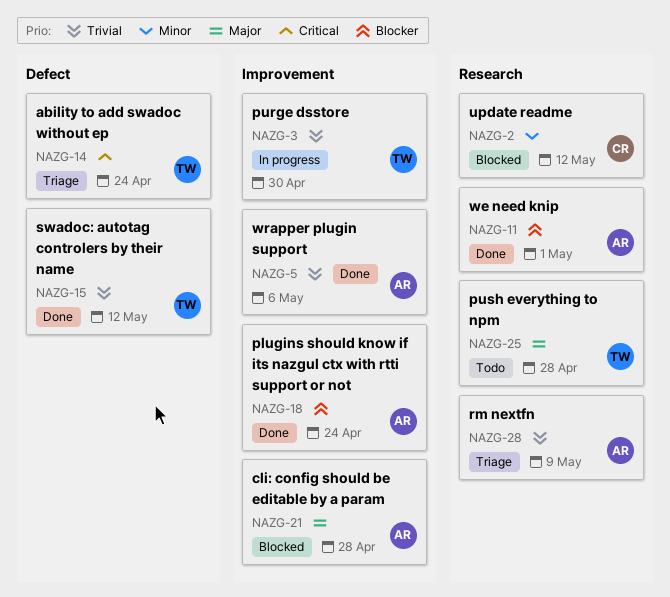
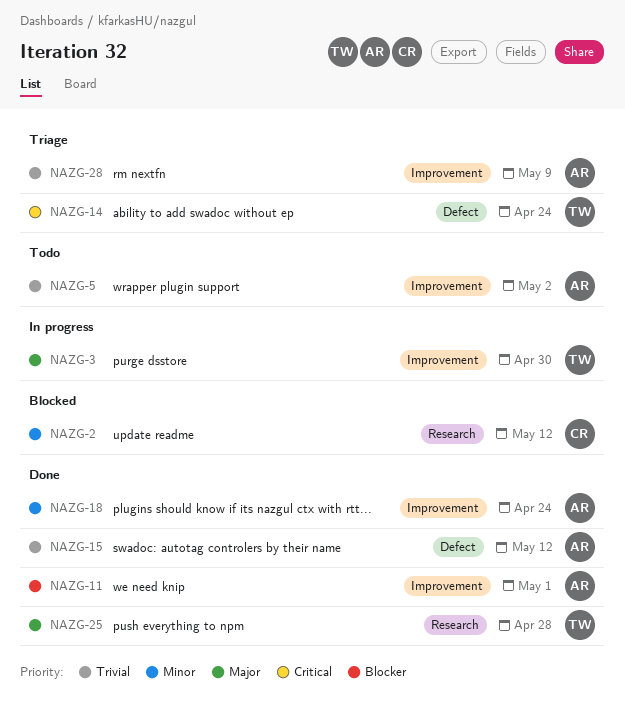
NAZG-3, priority: Trivial -> Major
NAZG-5, status: Done -> Todo
NAZG-5, due: May 6 -> May 2
NAZG-11, label: Research -> Improvement
NAZG-15, owner: TW -> AR
NAZG-18, priority: Blocker -> Minor
NAZG-21: present -> none
NAZG-25, status: Todo -> Done
NAZG-28, label: Research -> Improvement

